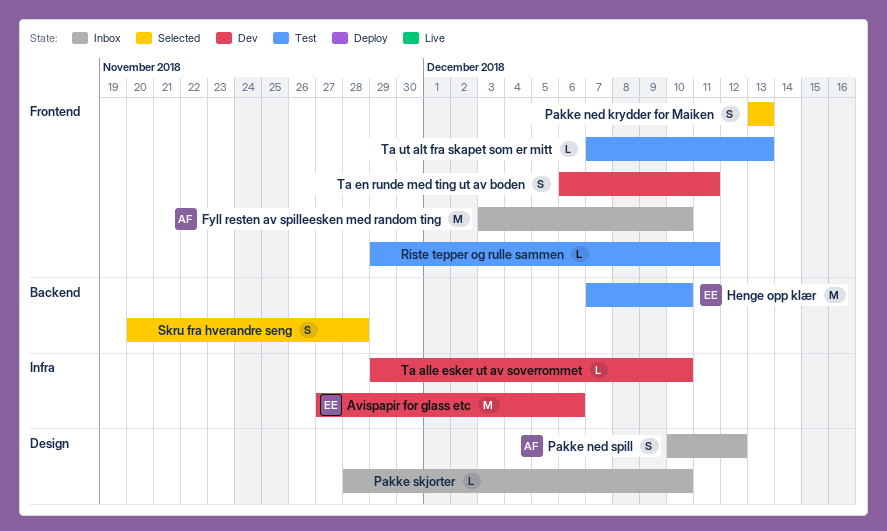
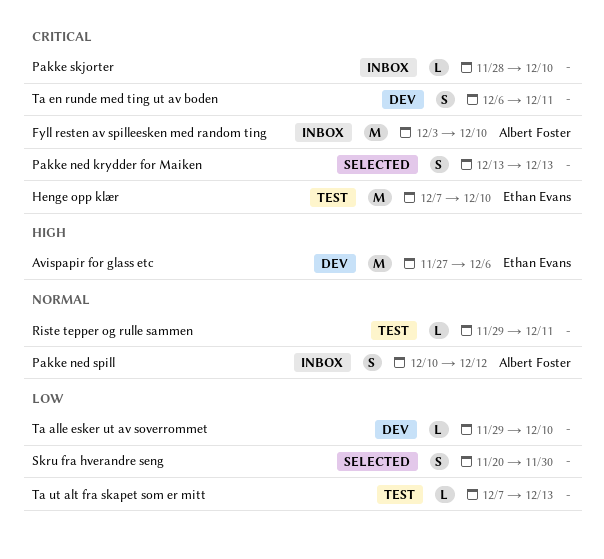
Skru fra hverandre seng, due: Nov 28 -> Nov 30

